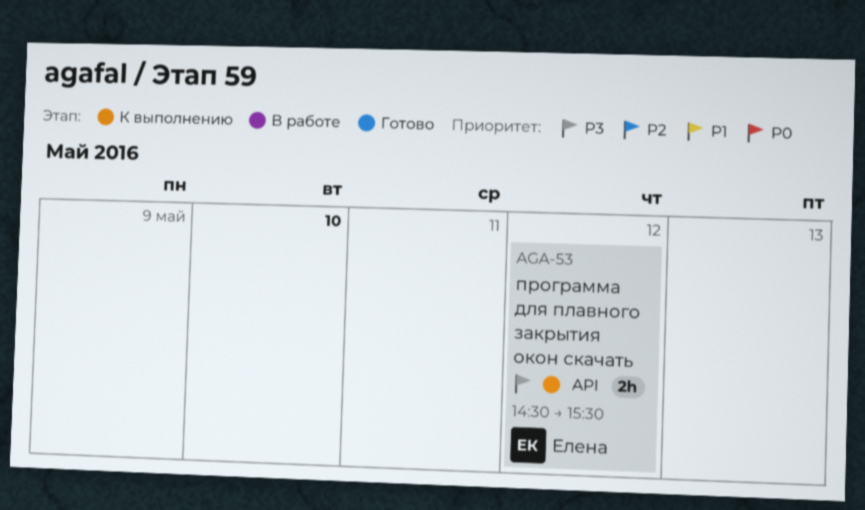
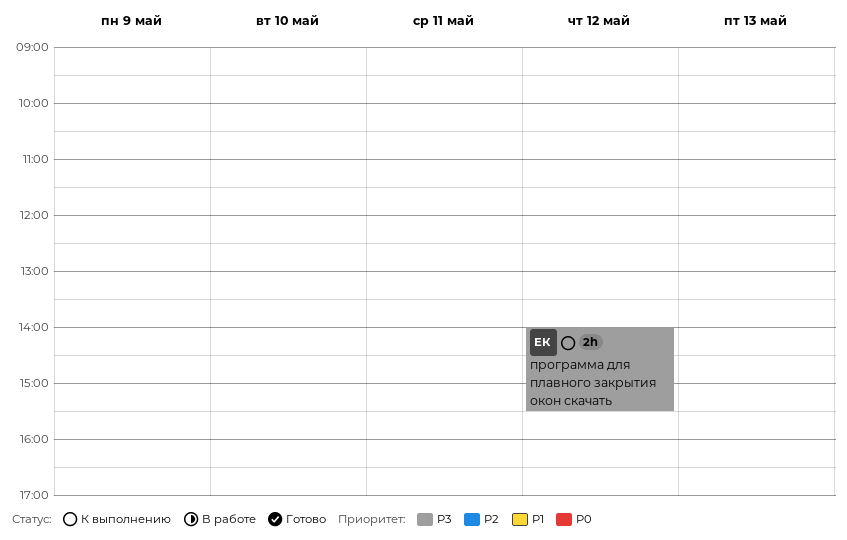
программа для плавного закрытия окон скачать, begins: 14:30 -> 14:00

